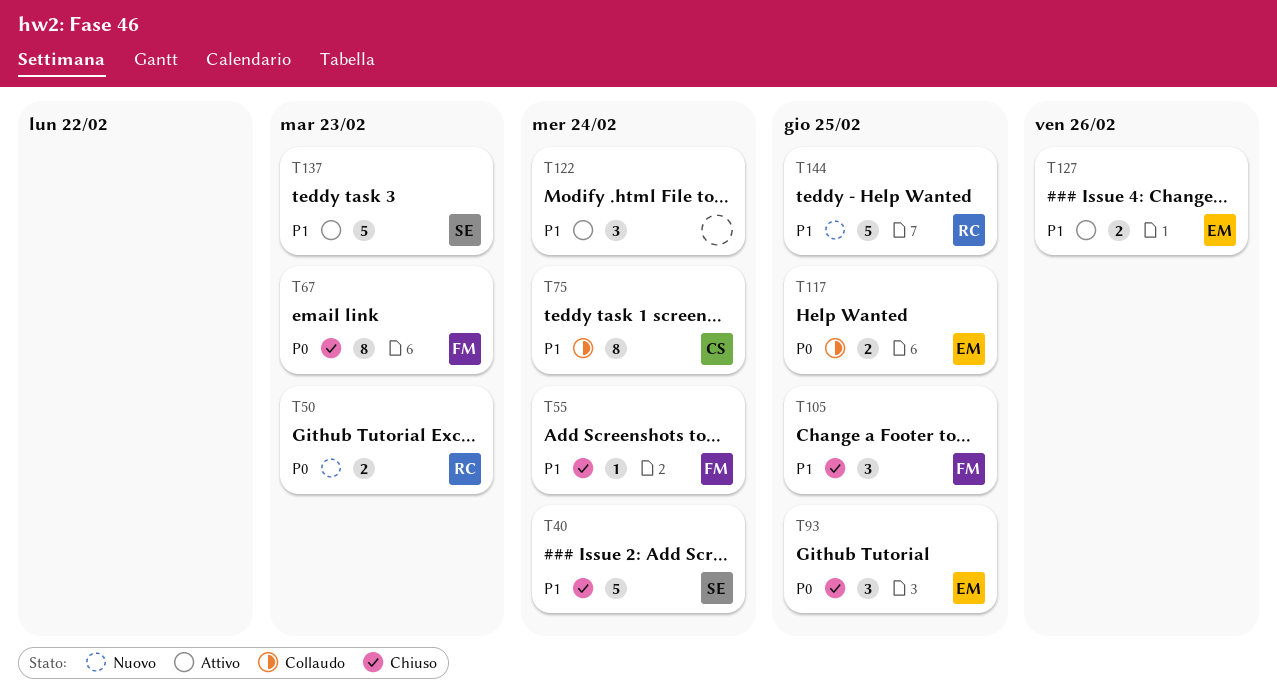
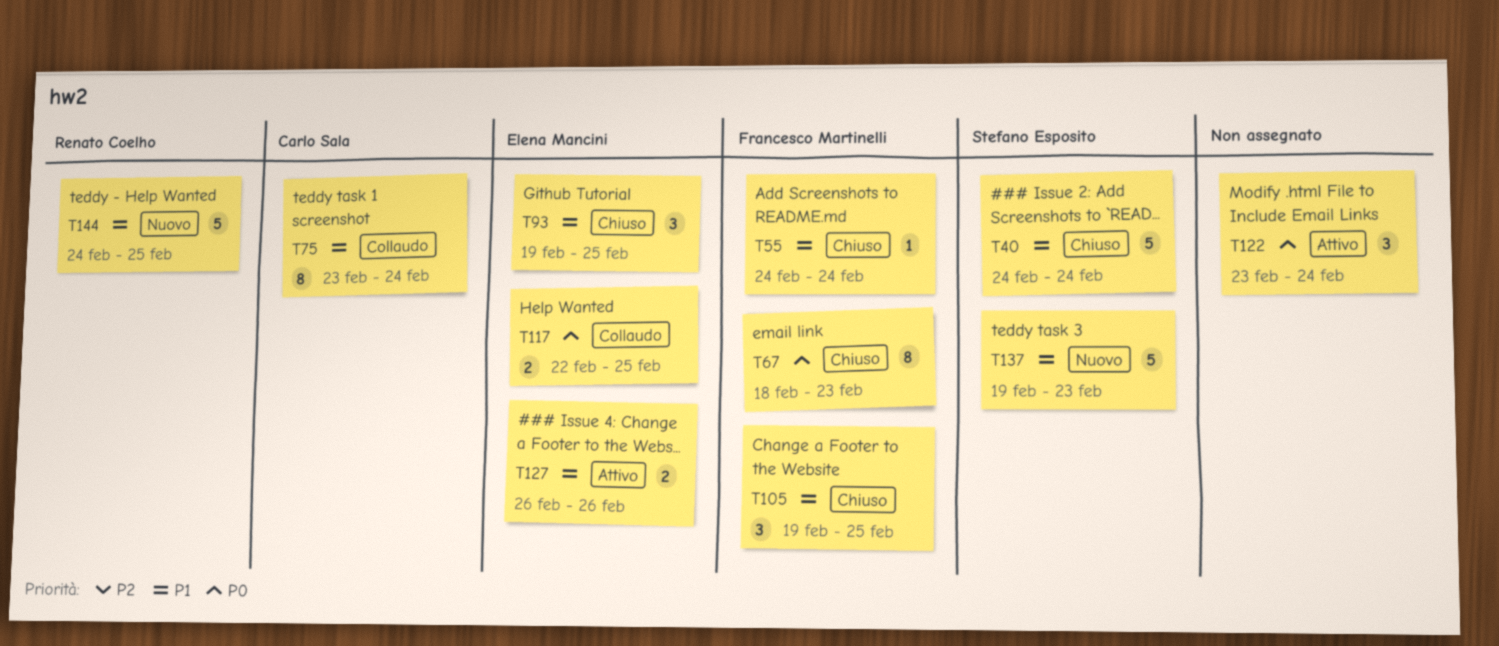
T50: present -> none
T93, priority: P0 -> P1
T122, priority: P1 -> P0
T137, status: Attivo -> Nuovo

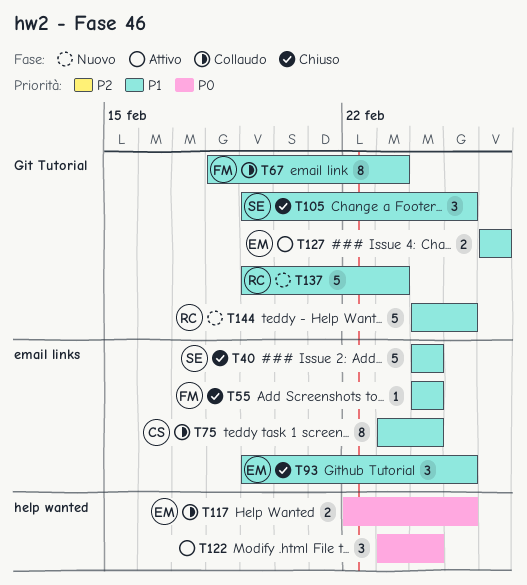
T67, status: Chiuso -> Collaudo
T67, priority: P0 -> P1
T105, owner: Francesco Martinelli -> Stefano Esposito
T137, owner: Stefano Esposito -> Renato Coelho

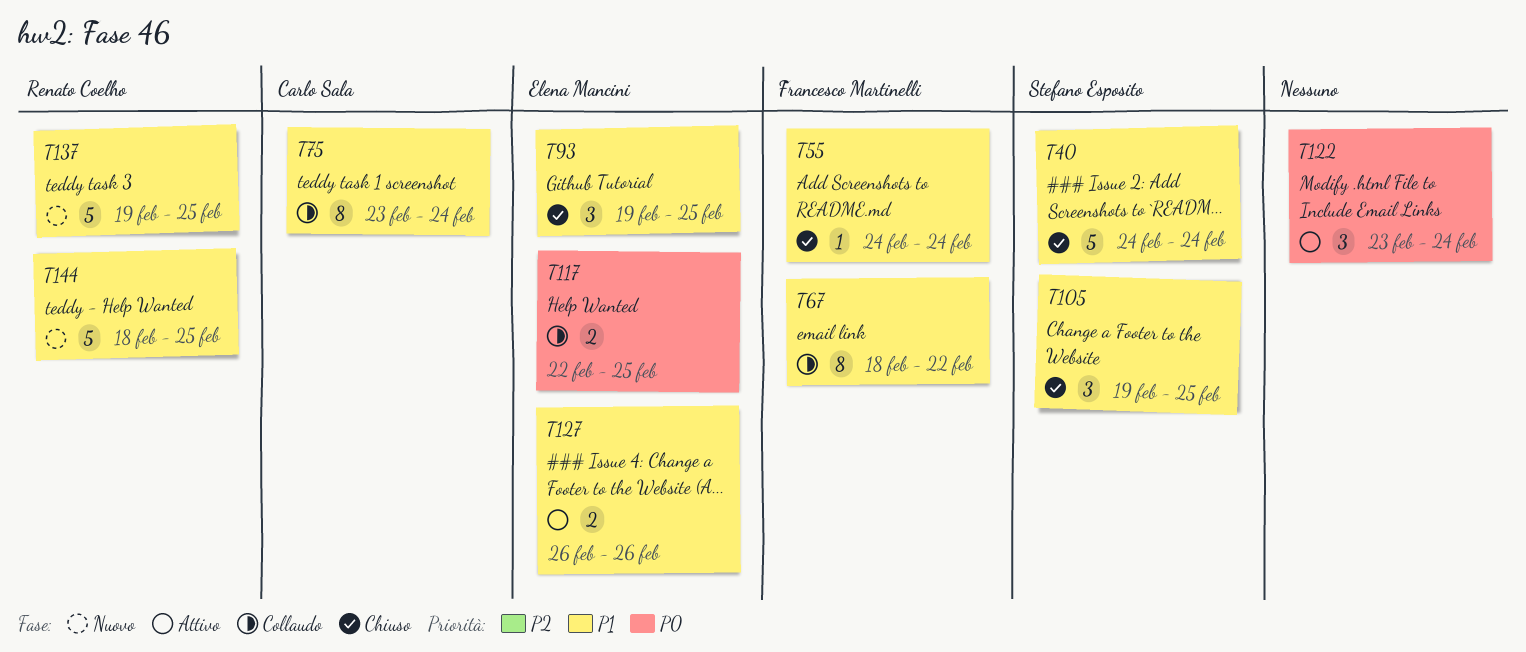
T67, due: Feb 23 -> Feb 22
T137, due: Feb 23 -> Feb 25
T144, start: Feb 24 -> Feb 18

